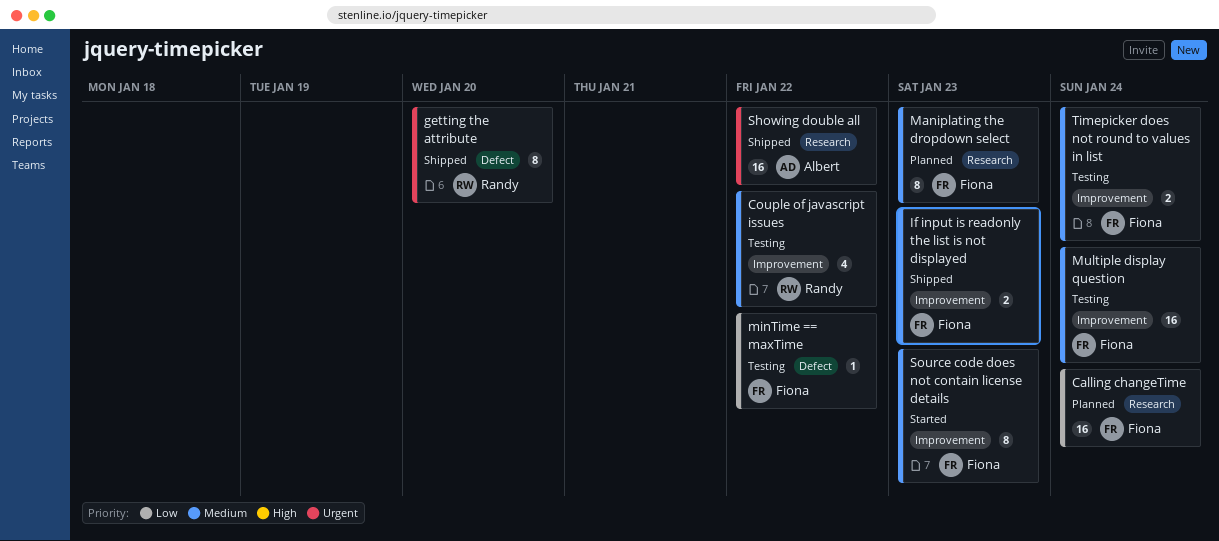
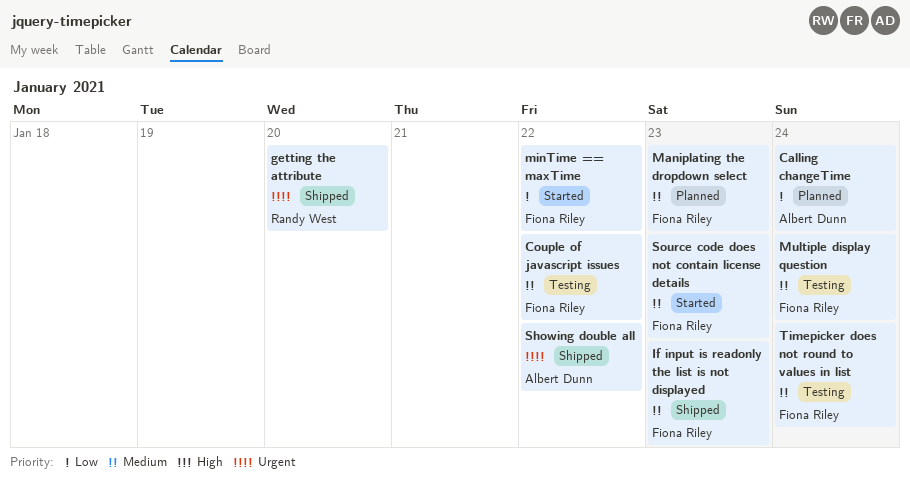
Calling changeTime, owner: Fiona Riley -> Albert Dunn
Couple of javascript issues, owner: Randy West -> Fiona Riley
minTime == maxTime, status: Testing -> Started

